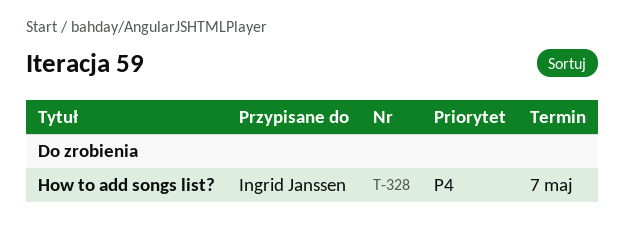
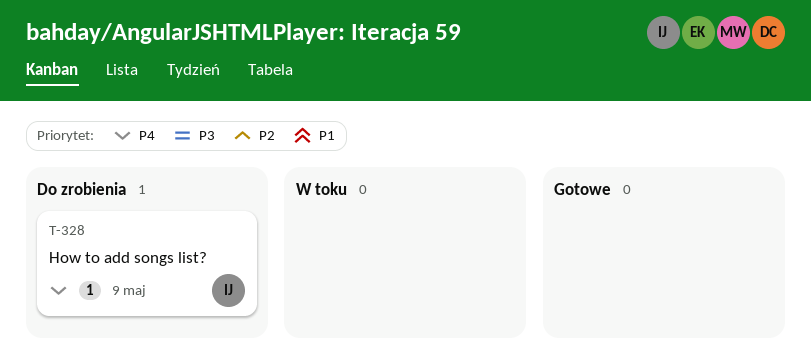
T-328, due: May 7 -> May 9

